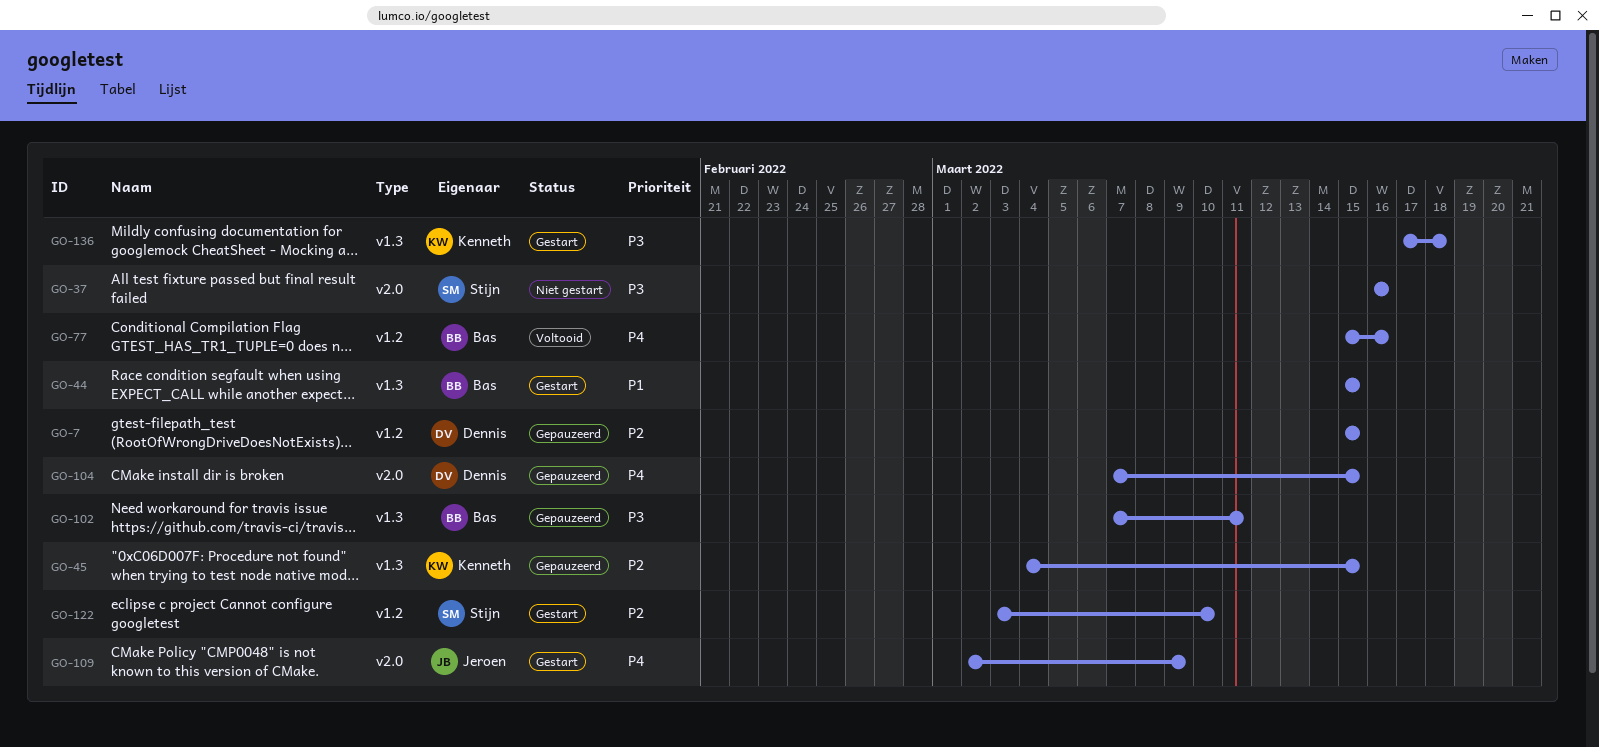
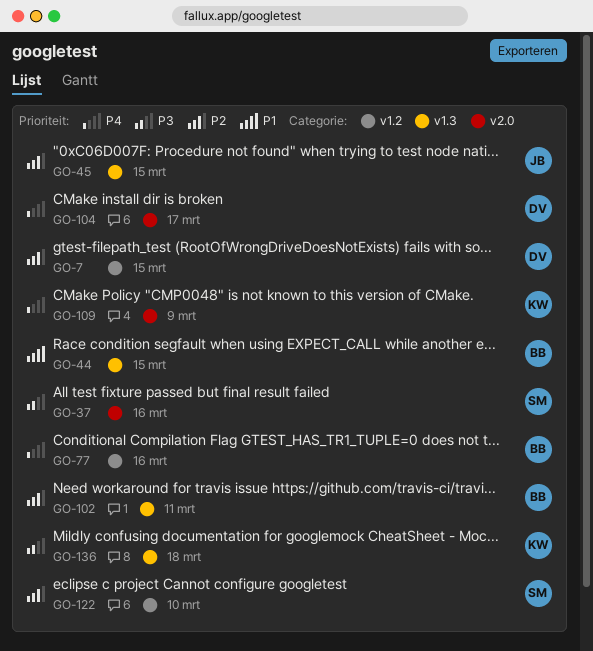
GO-45, owner: Kenneth -> Jeroen
GO-102, priority: P3 -> P2
GO-104, due: Mar 15 -> Mar 17
GO-109, owner: Jeroen -> Kenneth

